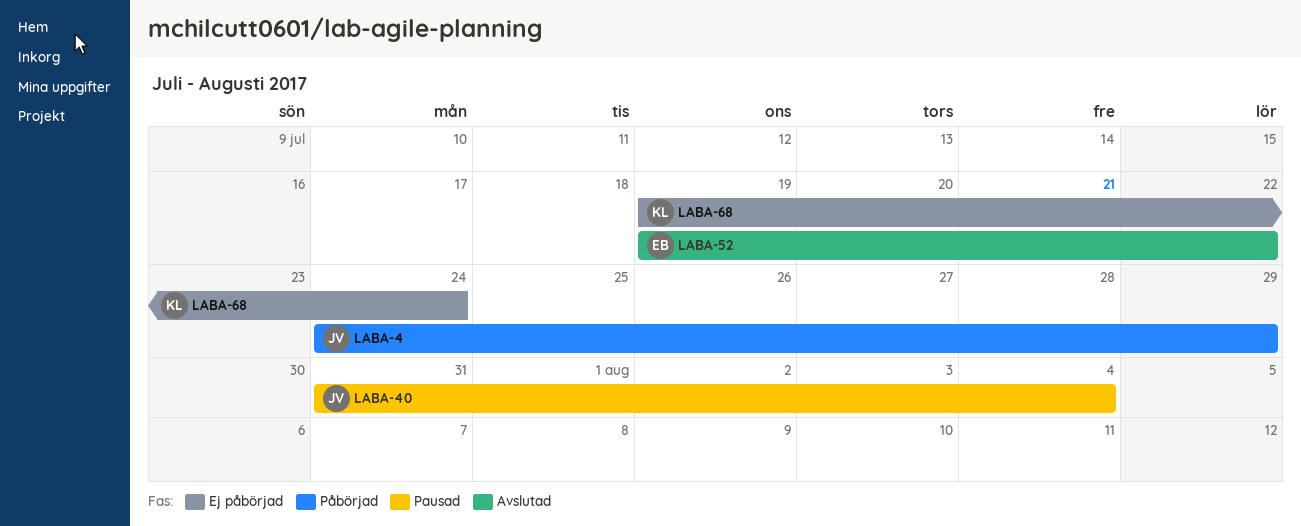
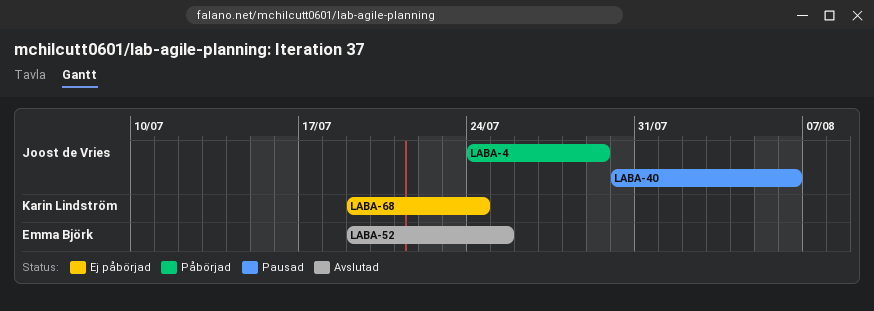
LABA-40, start: Jul 31 -> Jul 30
LABA-40, due: Aug 4 -> Aug 6
LABA-52, due: Jul 22 -> Jul 25

